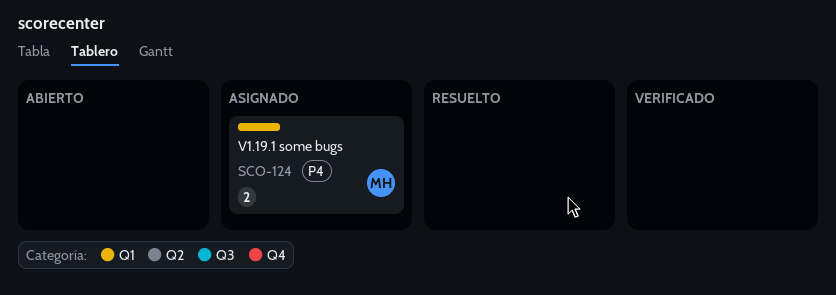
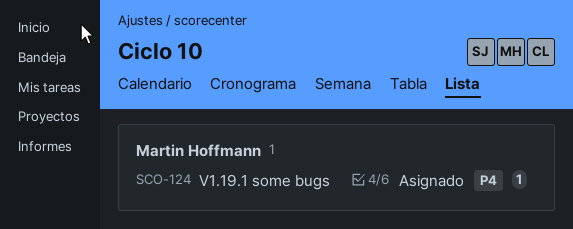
SCO-124, estimate: 2 -> 1

